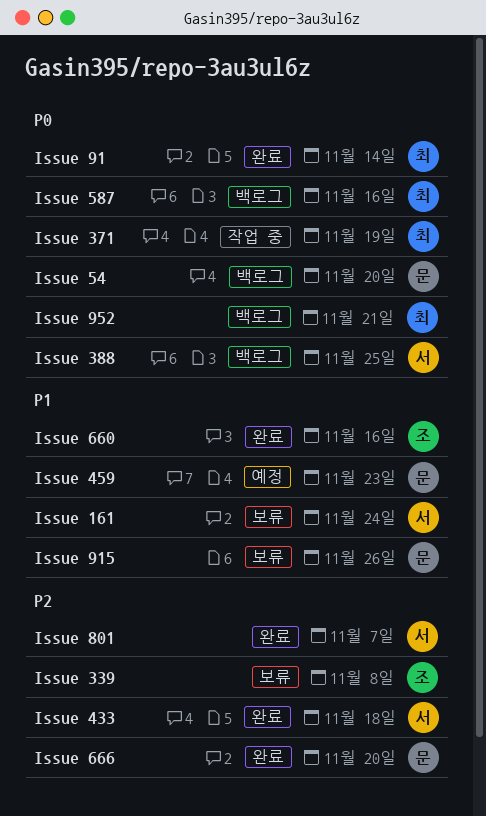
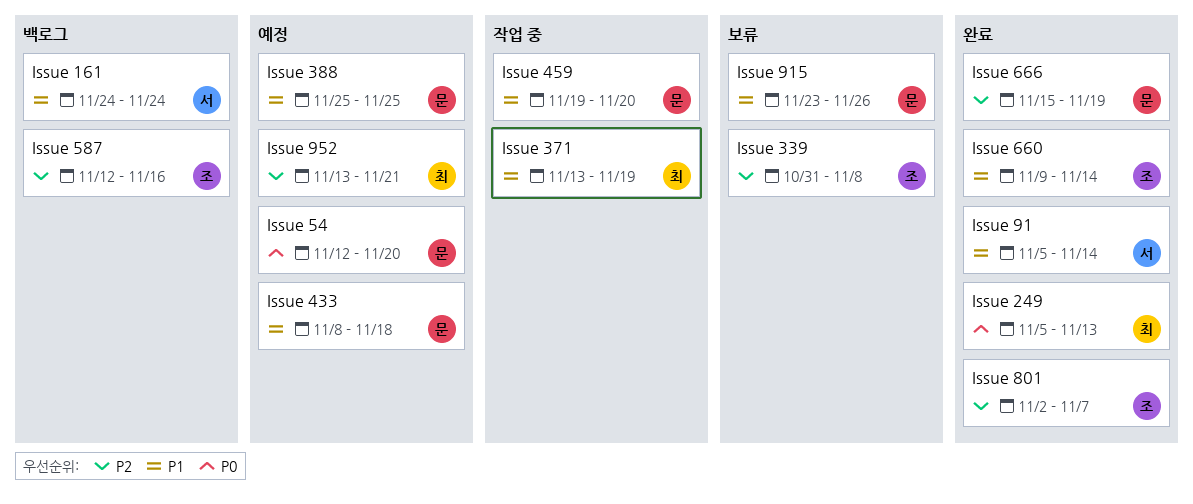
Issue 161, status: 보류 -> 백로그
Issue 249: none -> present
Issue 371, priority: P0 -> P1
Issue 388, status: 백로그 -> 예정
Issue 388, owner: 서 -> 문
Issue 388, priority: P0 -> P1
Issue 433, status: 완료 -> 예정
Issue 433, owner: 서 -> 문
Issue 433, priority: P2 -> P1
Issue 459, status: 예정 -> 작업 중
Issue 459, due: Nov 23 -> Nov 20
Issue 54, status: 백로그 -> 예정
Issue 587, owner: 최 -> 조
Issue 587, priority: P0 -> P2
Issue 660, due: Nov 16 -> Nov 14
Issue 666, due: Nov 20 -> Nov 19
Issue 801, owner: 서 -> 조
Issue 91, owner: 최 -> 서
Issue 91, priority: P0 -> P1
Issue 952, status: 백로그 -> 예정
Issue 952, priority: P0 -> P2

